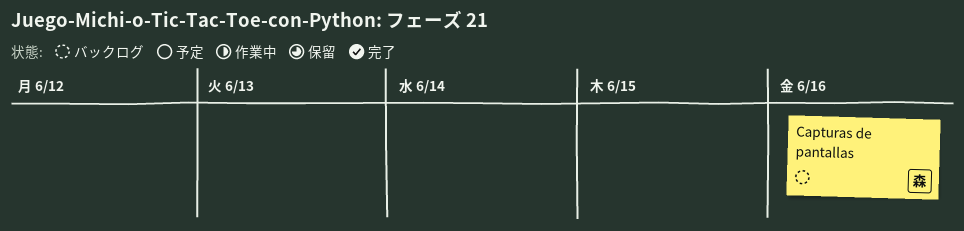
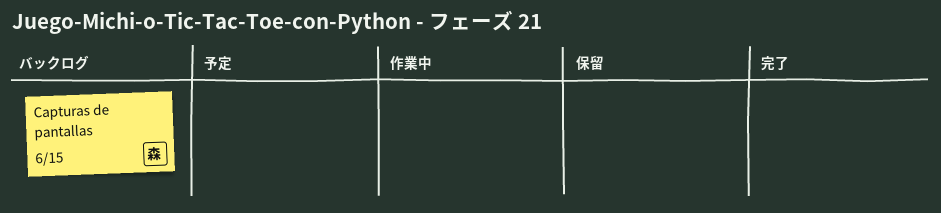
Capturas de pantallas, due: Jun 16 -> Jun 15

